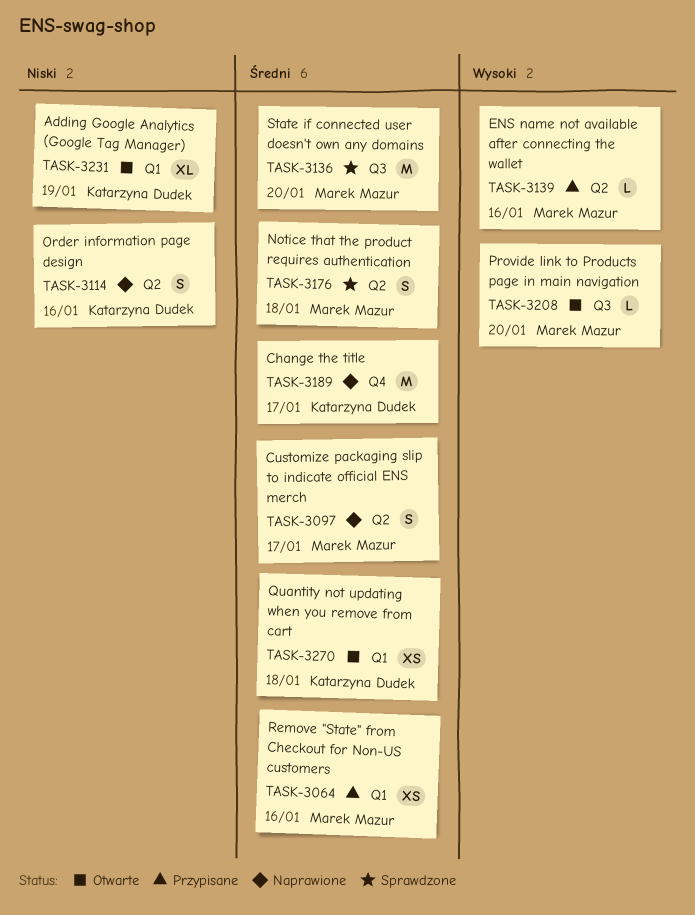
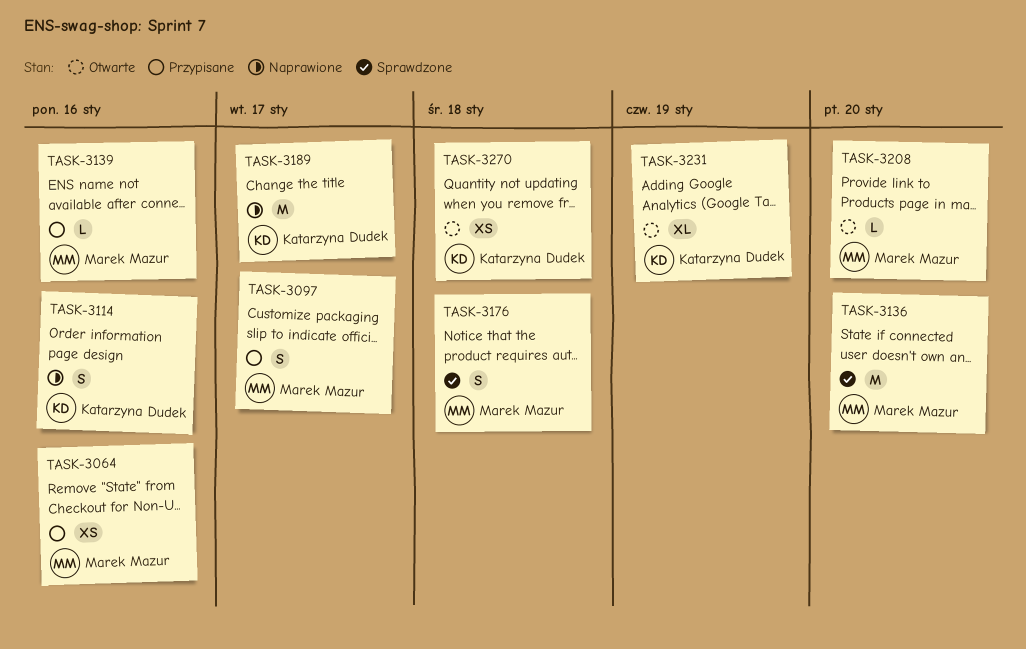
TASK-3097, status: Naprawione -> Przypisane

